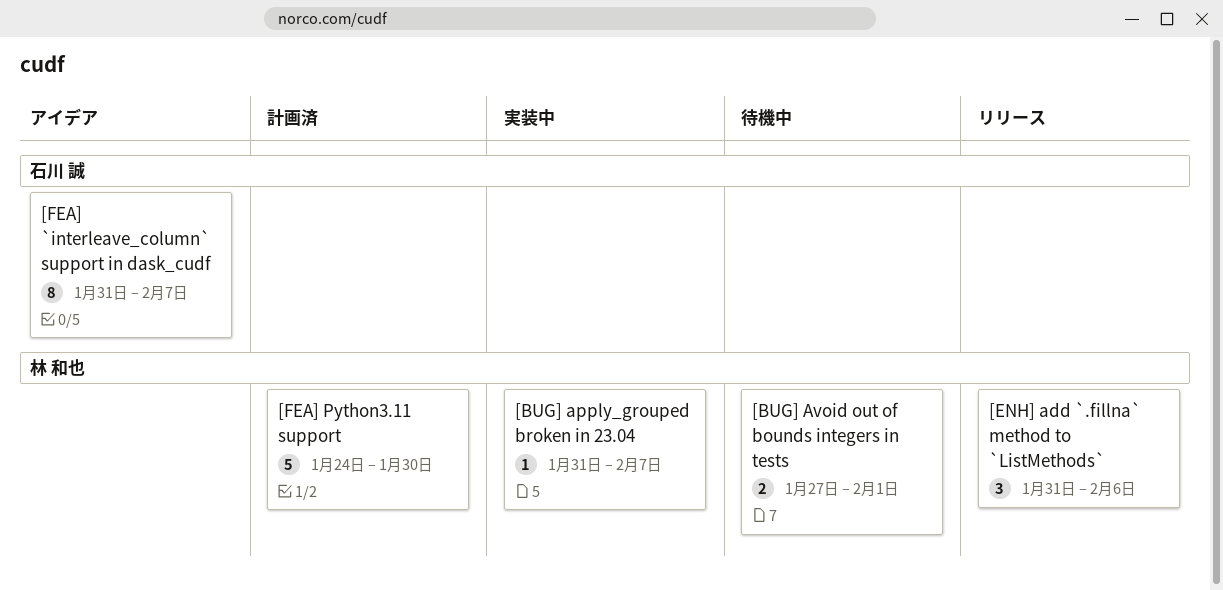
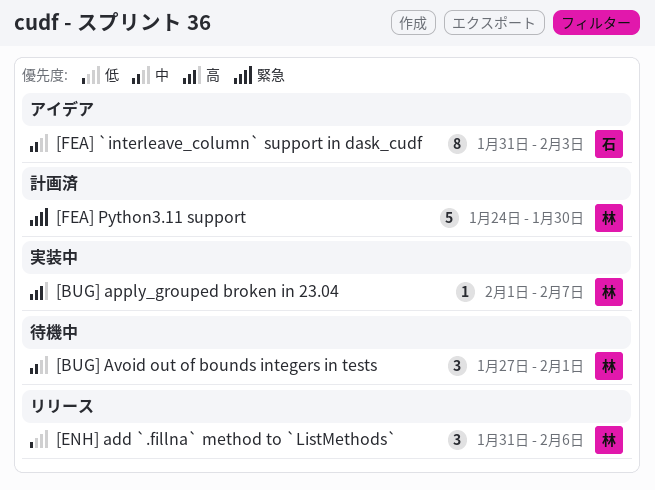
[BUG] apply_grouped broken in 23.04, start: Jan 31 -> Feb 1
[BUG] Avoid out of bounds integers in tests, estimate: 2 -> 3
[FEA] `interleave_column` support in dask_cudf, due: Feb 7 -> Feb 3

